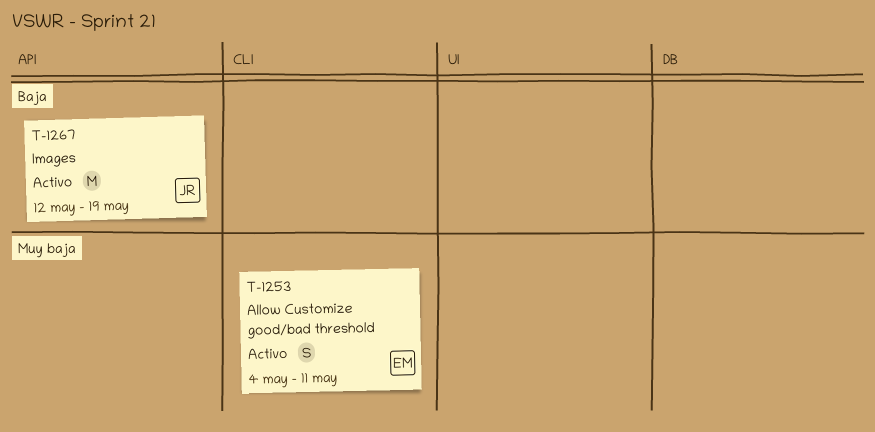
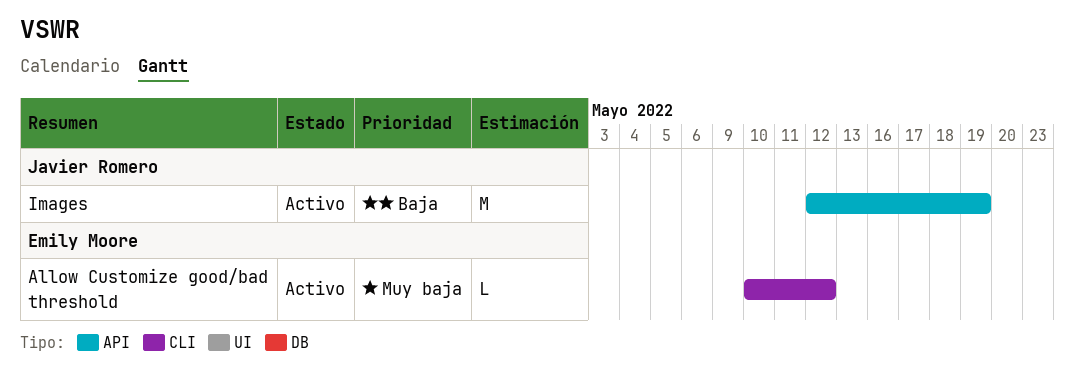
Allow Customize good/bad threshold, estimate: S -> L
Allow Customize good/bad threshold, start: May 4 -> May 10
Allow Customize good/bad threshold, due: May 11 -> May 12

